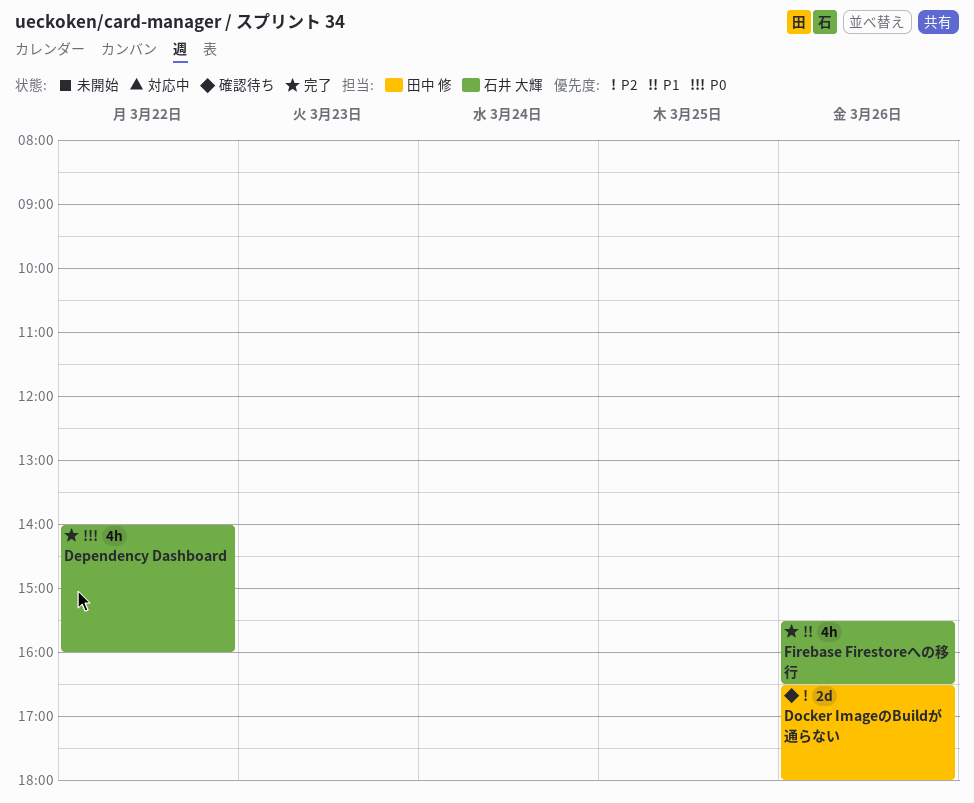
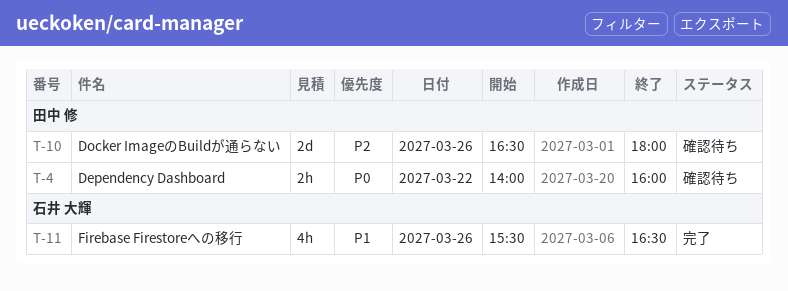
Dependency Dashboard, status: 完了 -> 確認待ち
Dependency Dashboard, owner: 石井 大輝 -> 田中 修
Dependency Dashboard, estimate: 4h -> 2h

